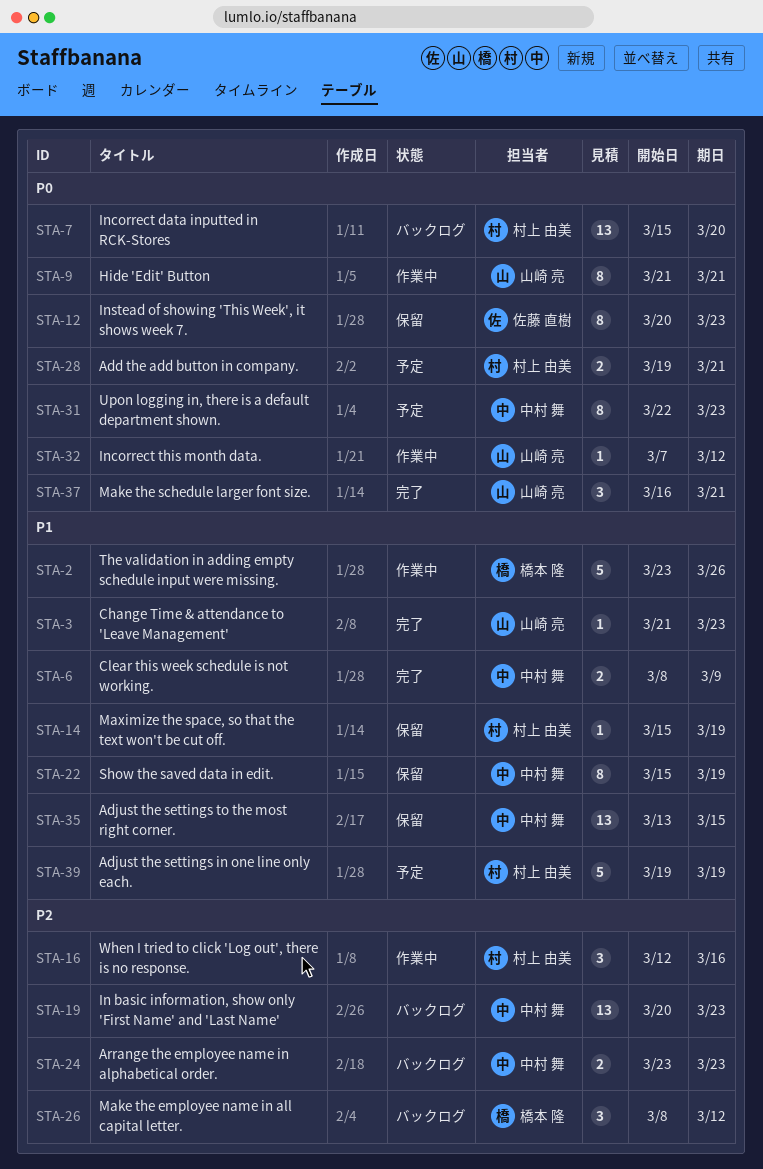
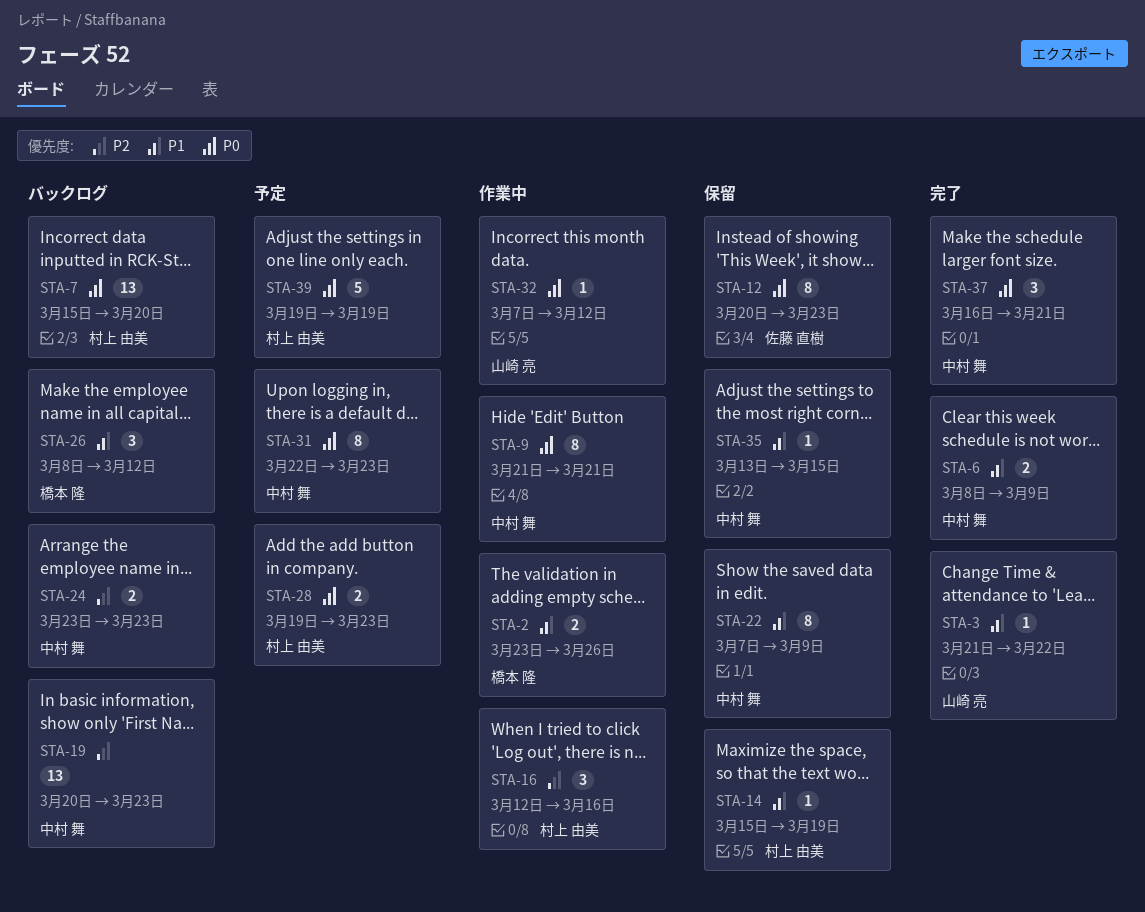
STA-2, estimate: 5 -> 2
STA-3, due: Mar 23 -> Mar 22
STA-9, owner: 山崎 亮 -> 中村 舞
STA-22, start: Mar 15 -> Mar 7
STA-22, due: Mar 19 -> Mar 9
STA-26, priority: P2 -> P1
STA-28, due: Mar 21 -> Mar 23
STA-35, estimate: 13 -> 1
STA-37, owner: 山崎 亮 -> 中村 舞
STA-39, priority: P1 -> P0

